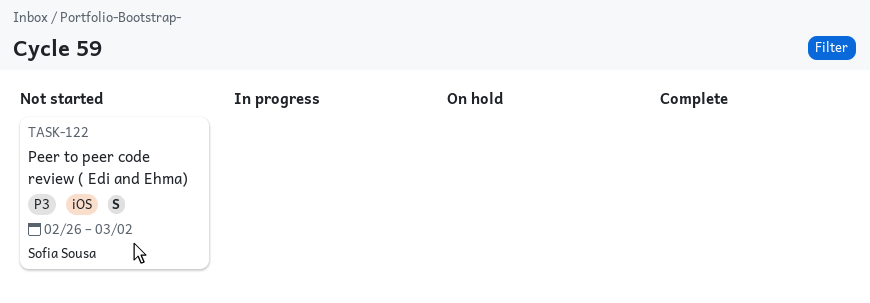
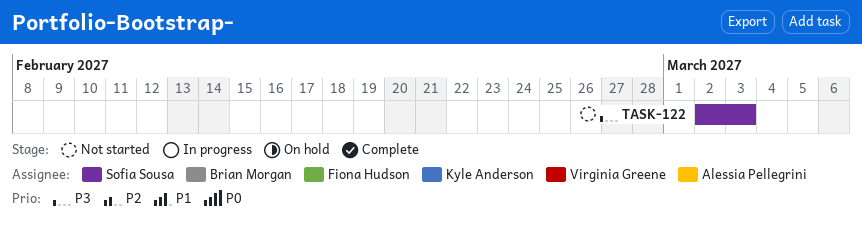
TASK-122, start: Feb 26 -> Mar 2
TASK-122, due: Mar 2 -> Mar 3

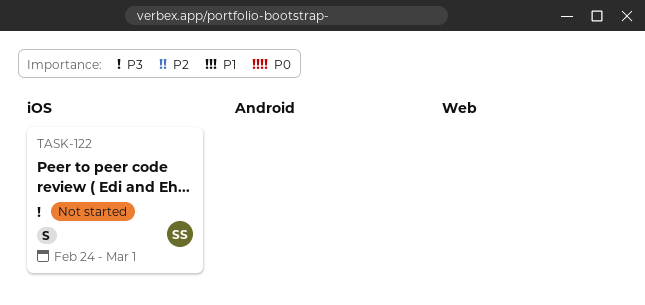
TASK-122, start: Mar 2 -> Feb 24
TASK-122, due: Mar 3 -> Mar 1

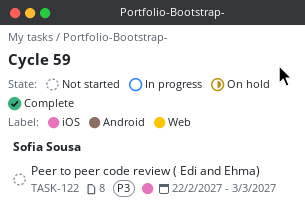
TASK-122, start: Feb 24 -> Feb 22
TASK-122, due: Mar 1 -> Mar 3

